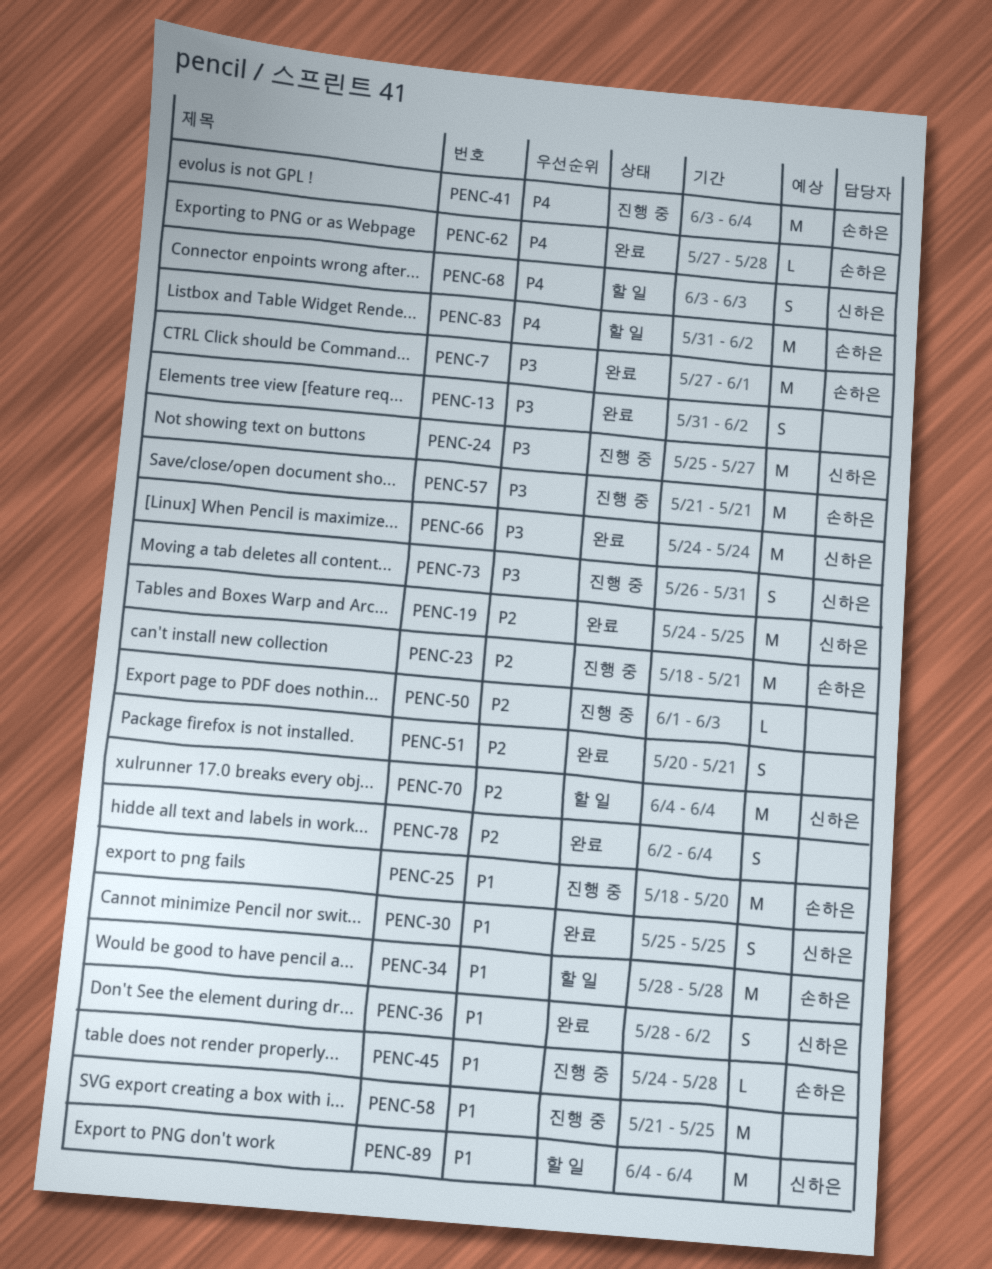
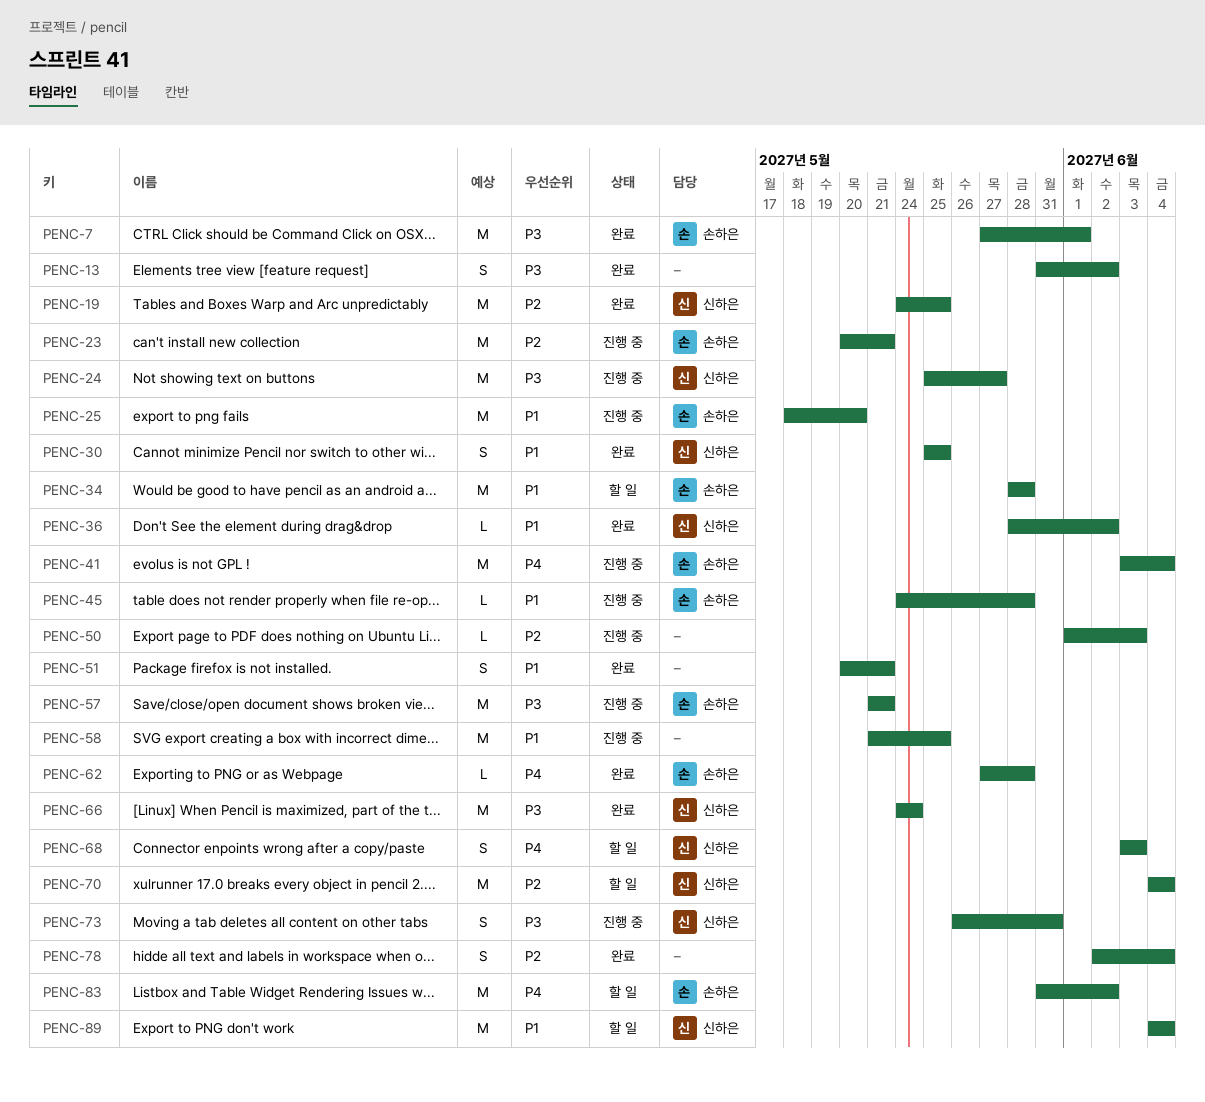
PENC-23, start: May 18 -> May 20
PENC-36, estimate: S -> L
PENC-51, priority: P2 -> P1

